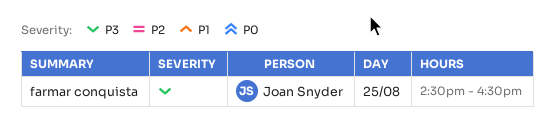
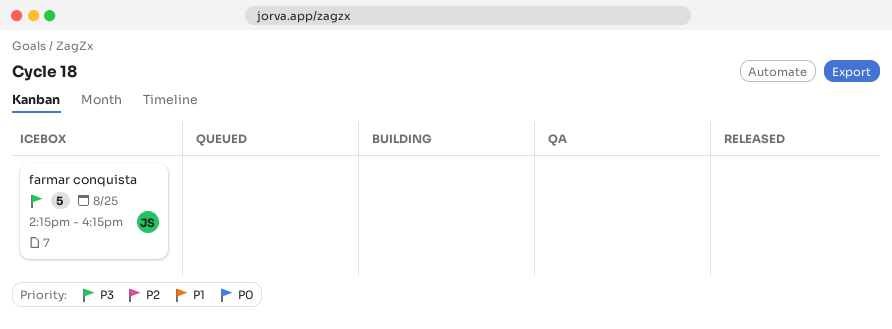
farmar conquista, begins: 14:30 -> 14:15
farmar conquista, ends: 16:30 -> 16:15

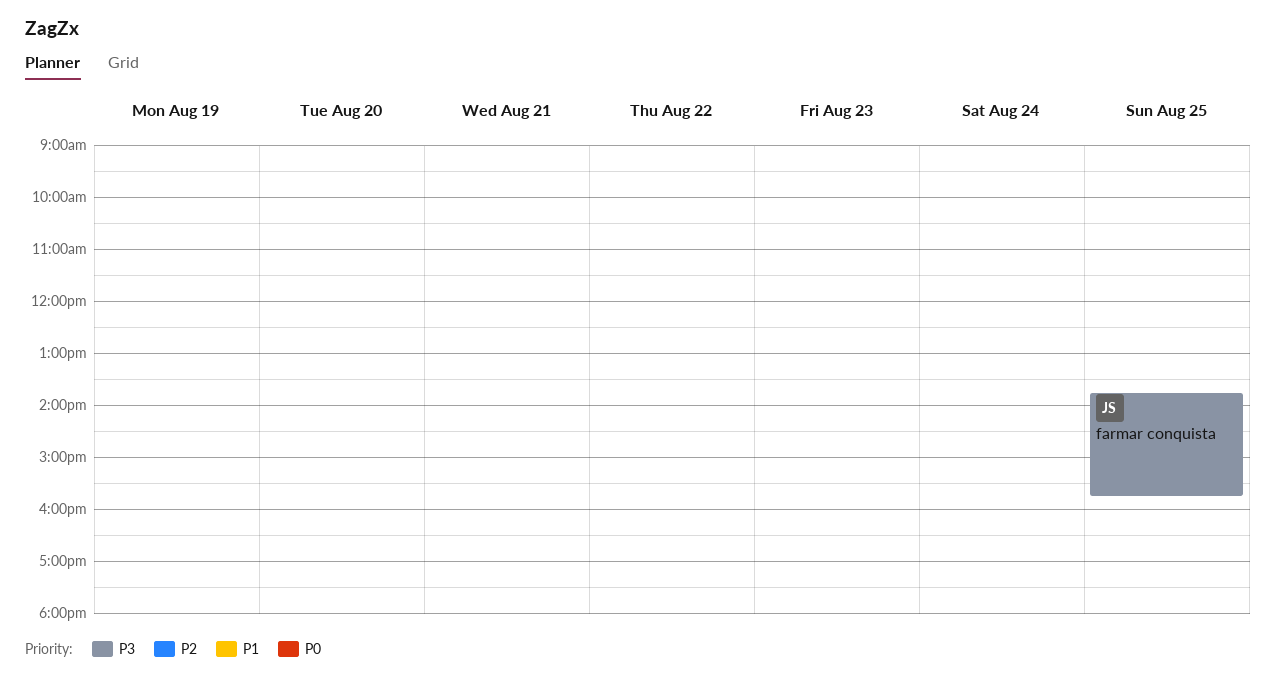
farmar conquista, begins: 14:15 -> 13:45
farmar conquista, ends: 16:15 -> 15:45

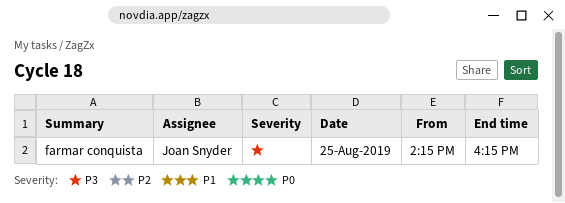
farmar conquista, begins: 13:45 -> 14:15
farmar conquista, ends: 15:45 -> 16:15

